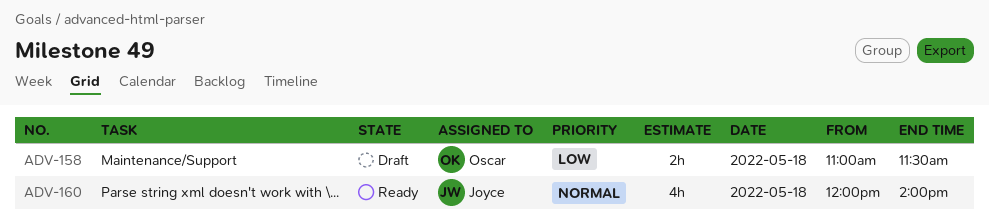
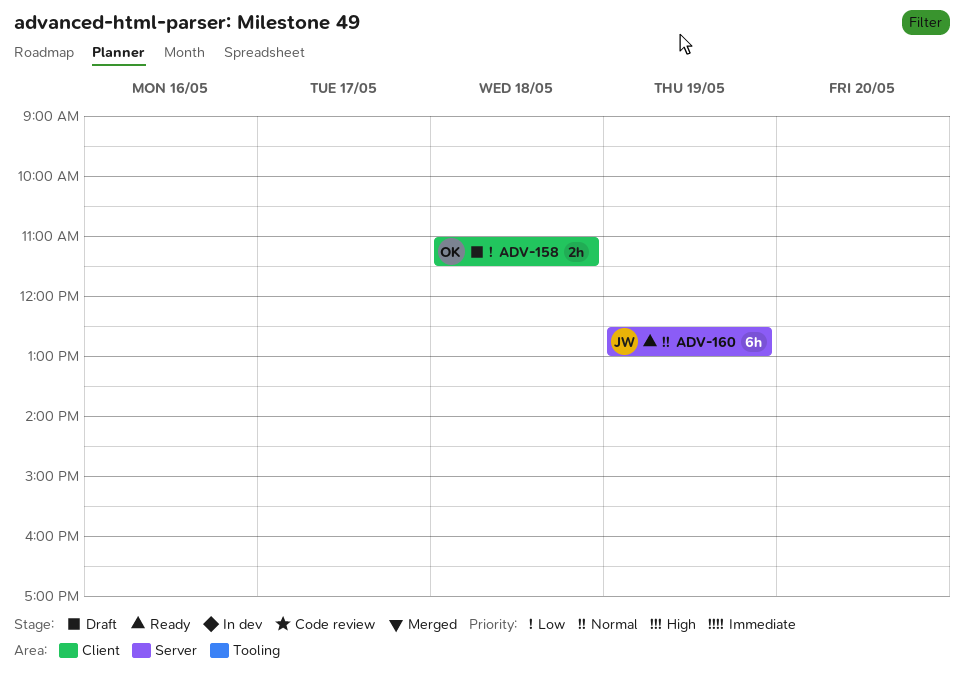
ADV-160, estimate: 4h -> 6h
ADV-160, day: May 18 -> May 19
ADV-160, begins: 12:00 -> 12:30
ADV-160, ends: 14:00 -> 13:00

